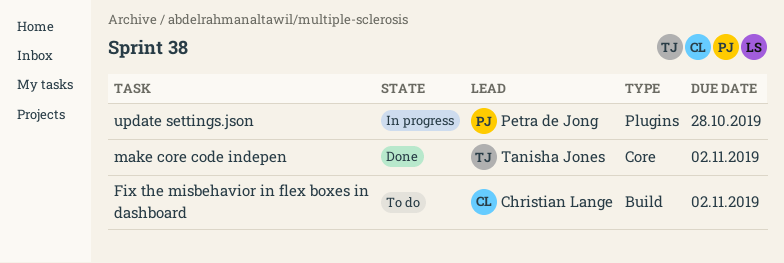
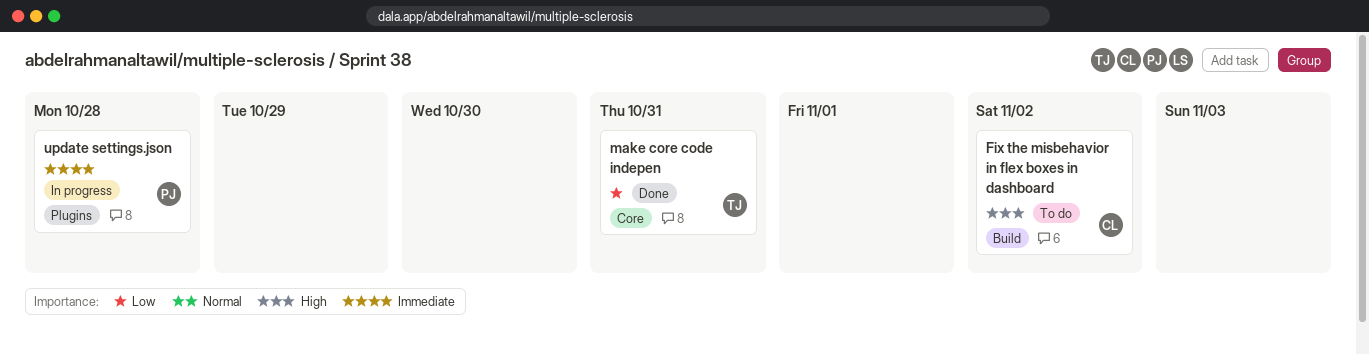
make core code indepen, due: Nov 2 -> Oct 31

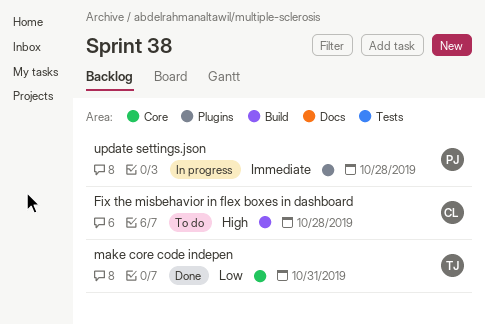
Fix the misbehavior in flex boxes in dashboard, due: Nov 2 -> Oct 28

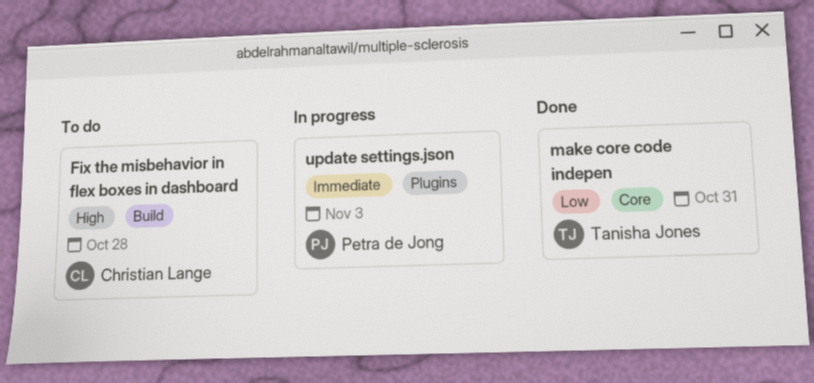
update settings.json, due: Oct 28 -> Nov 3

